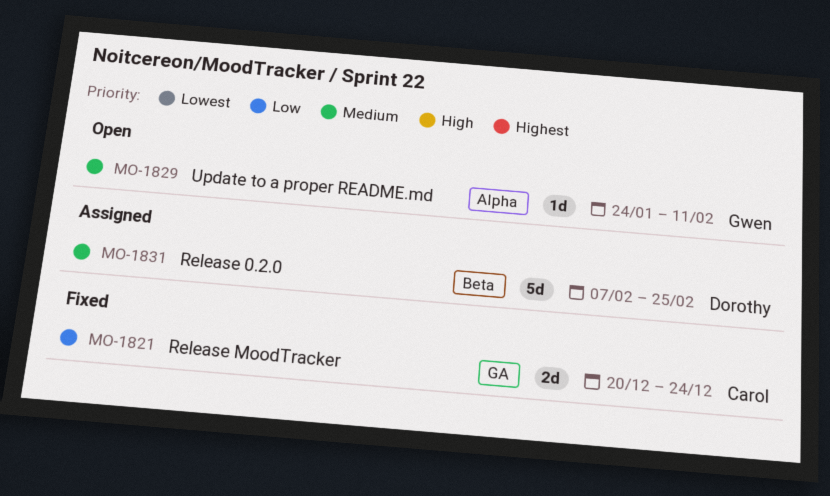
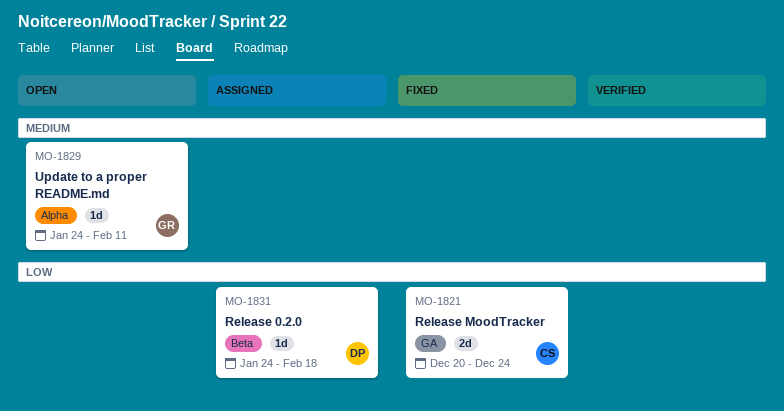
MO-1831, priority: Medium -> Low
MO-1831, estimate: 5d -> 1d
MO-1831, start: Feb 7 -> Jan 24
MO-1831, due: Feb 25 -> Feb 18

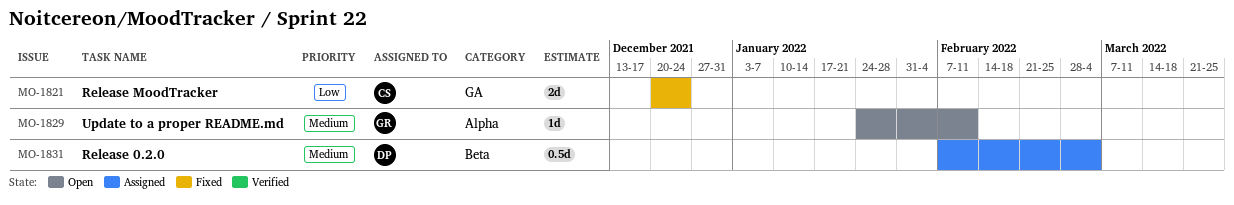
MO-1831, priority: Low -> Medium
MO-1831, estimate: 1d -> 0.5d
MO-1831, start: Jan 24 -> Feb 7
MO-1831, due: Feb 18 -> Mar 4

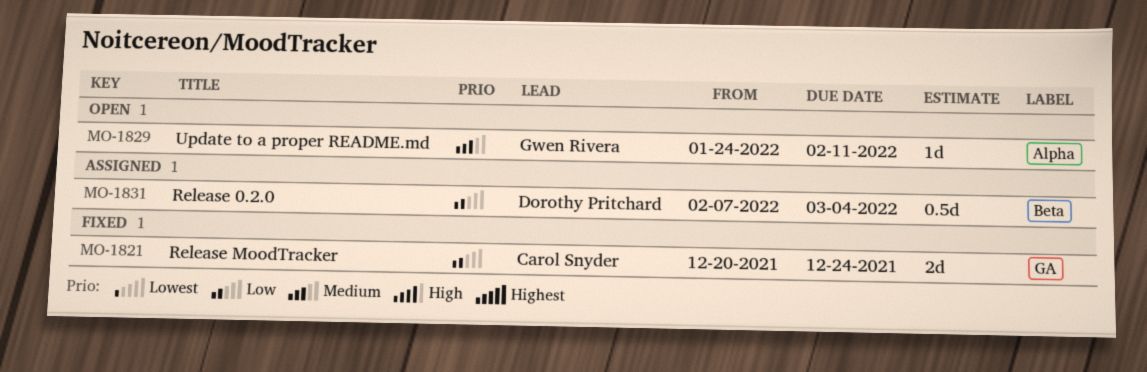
MO-1831, priority: Medium -> Low

